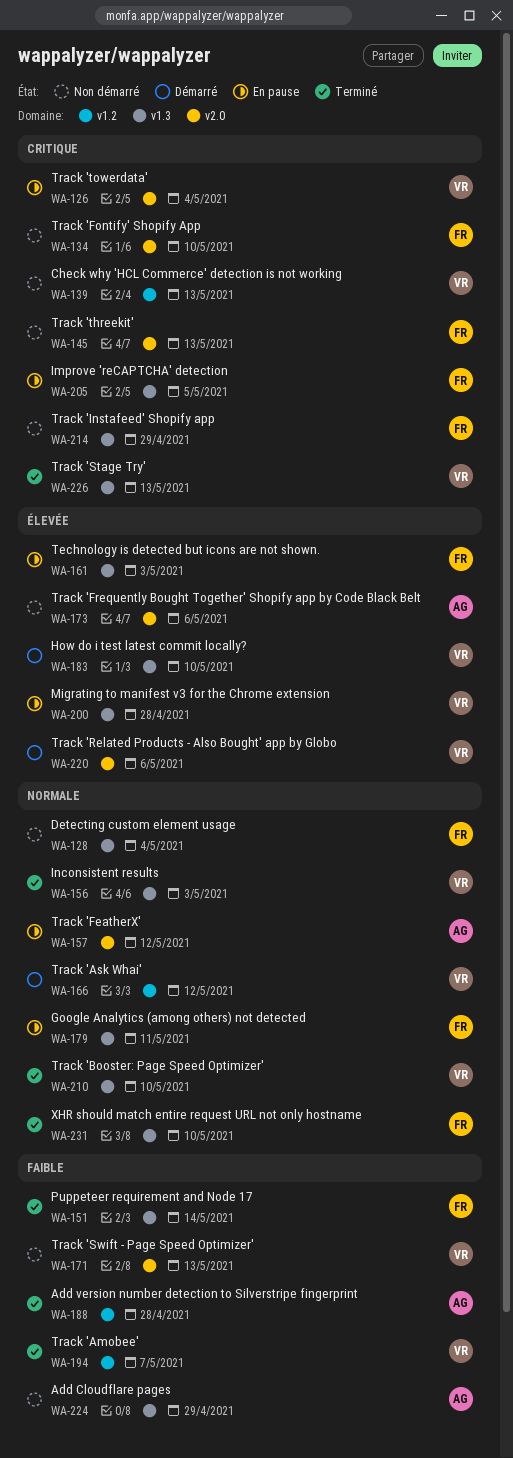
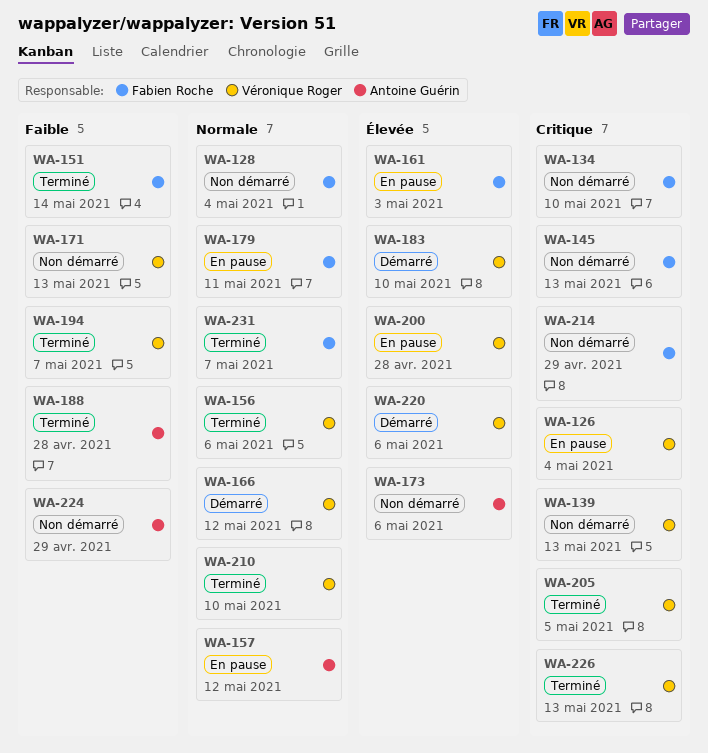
WA-156, due: May 3 -> May 6
WA-205, status: En pause -> Terminé
WA-205, owner: Fabien Roche -> Véronique Roger
WA-231, due: May 10 -> May 7

